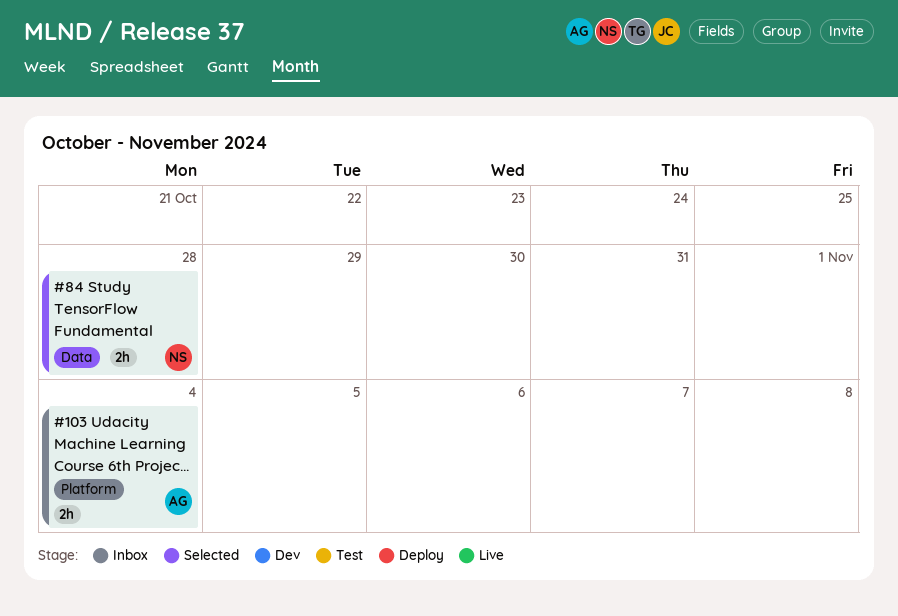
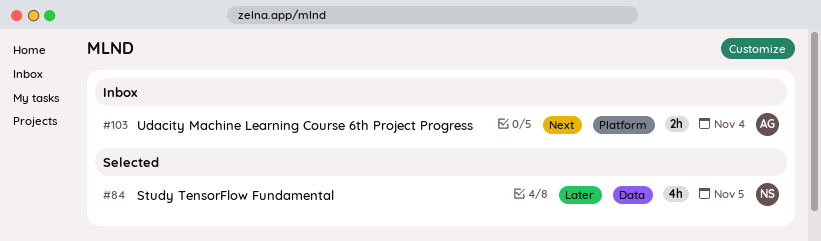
#84, estimate: 2h -> 4h
#84, due: Oct 28 -> Nov 5

